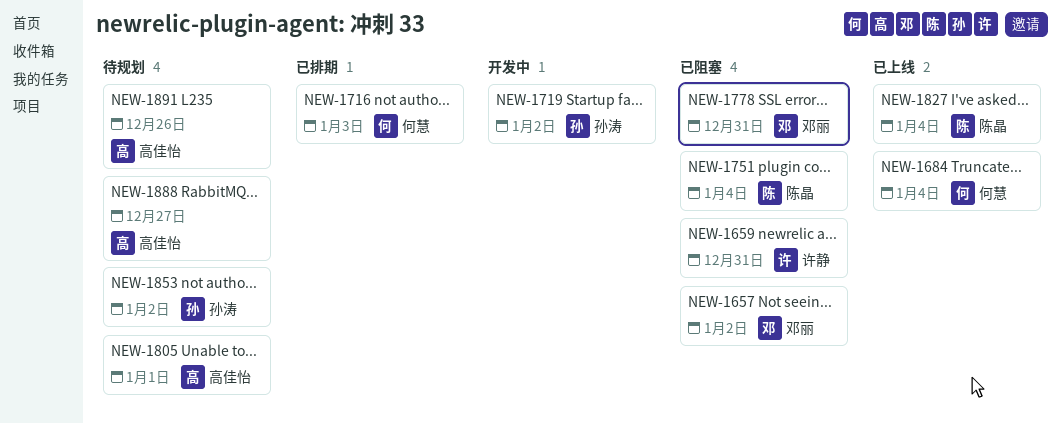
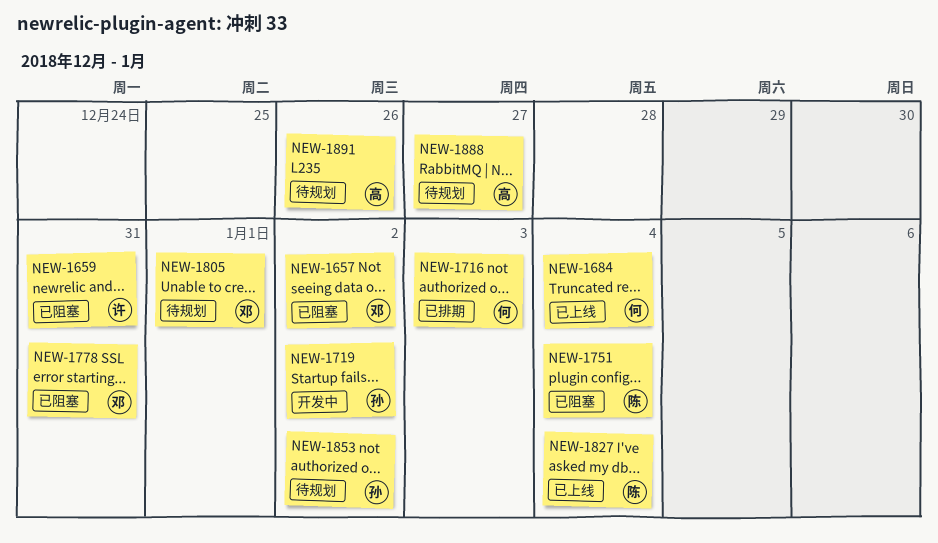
NEW-1805, owner: 高佳怡 -> 邓丽

